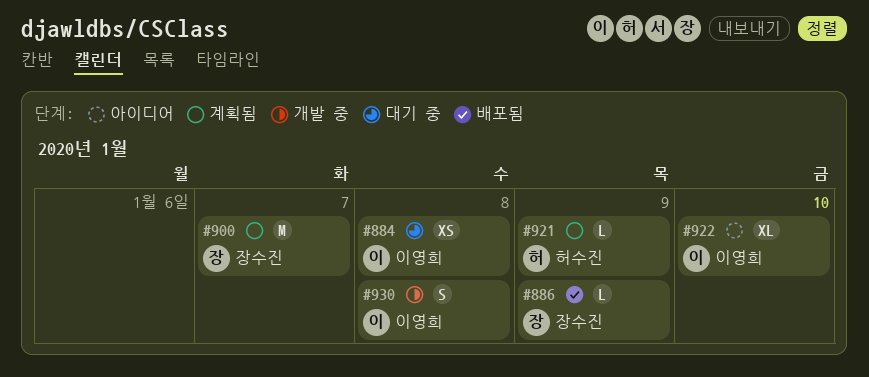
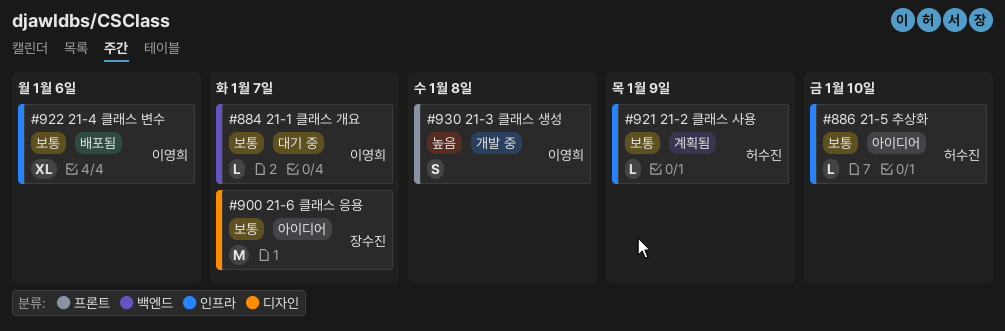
#884, estimate: XS -> L
#884, due: Jan 8 -> Jan 7
#886, status: 배포됨 -> 아이디어
#886, owner: 장수진 -> 허수진
#886, due: Jan 9 -> Jan 10
#900, status: 계획됨 -> 아이디어
#922, status: 아이디어 -> 배포됨
#922, due: Jan 10 -> Jan 6

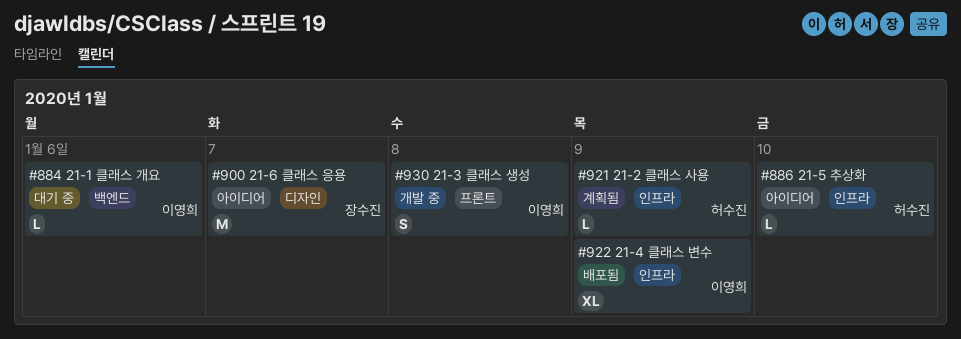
#884, due: Jan 7 -> Jan 6
#922, due: Jan 6 -> Jan 9

